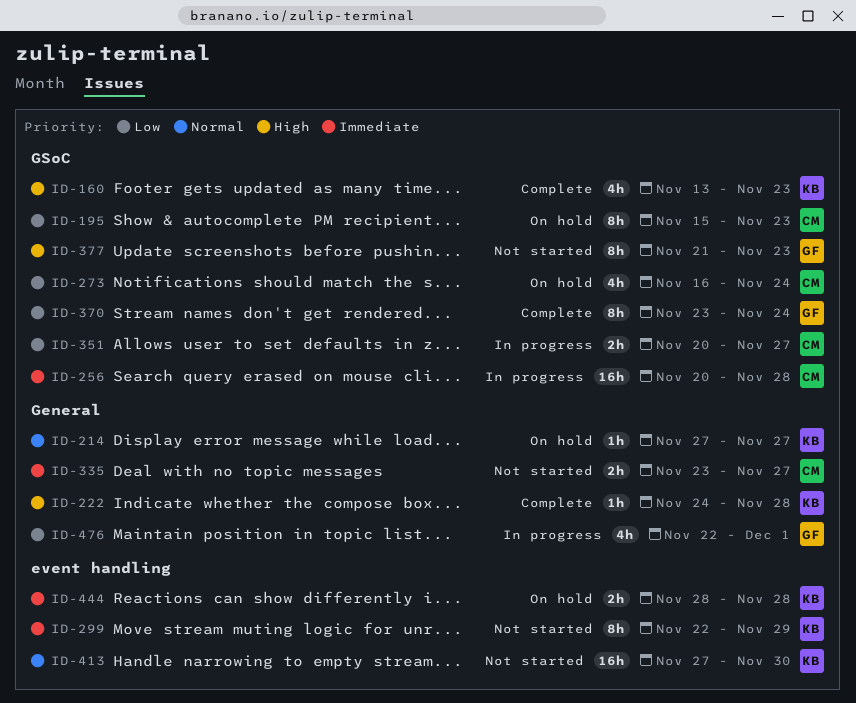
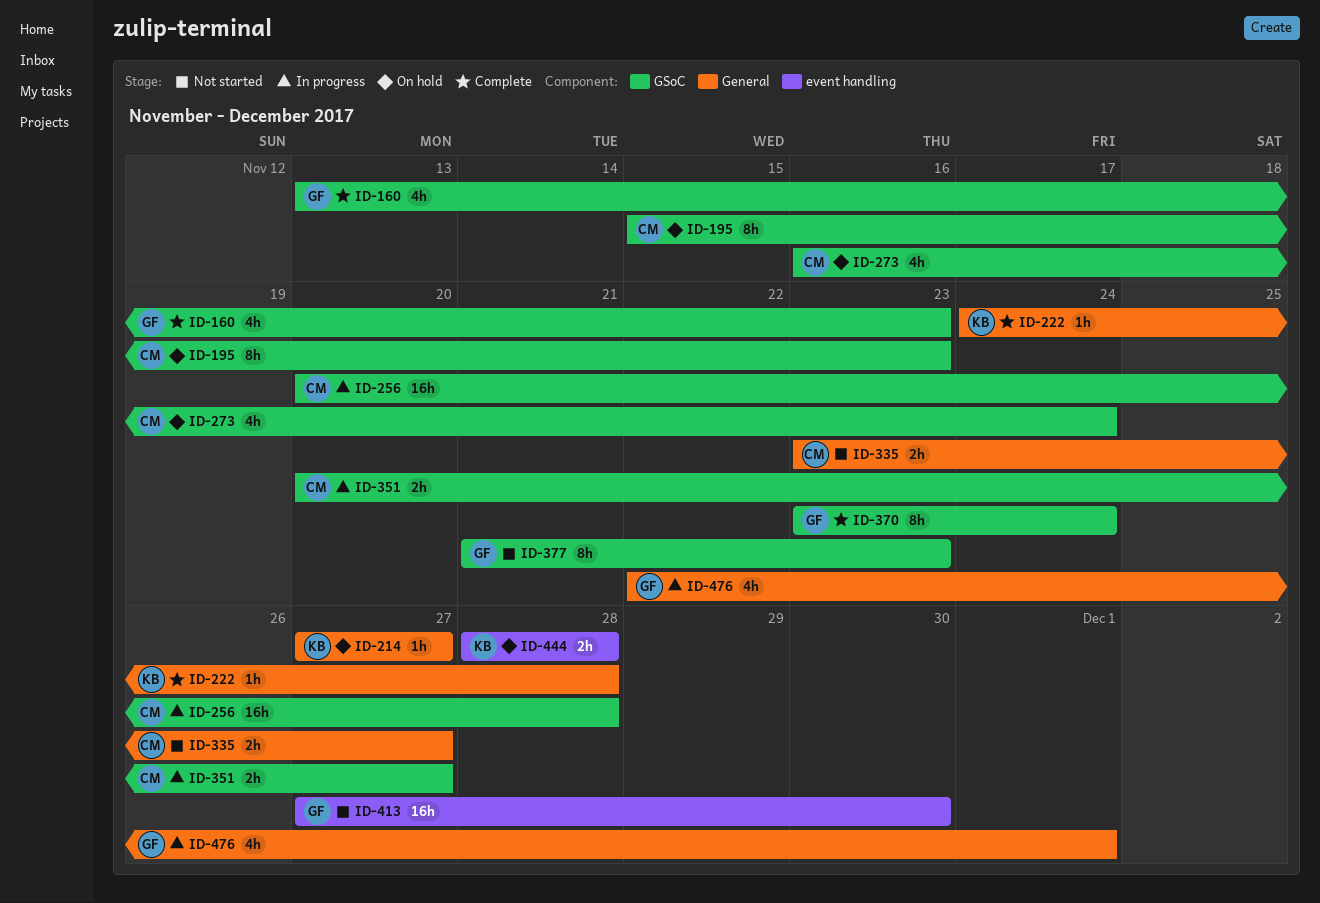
ID-160, owner: KB -> GF
ID-299: present -> none
ID-413, owner: KB -> GF

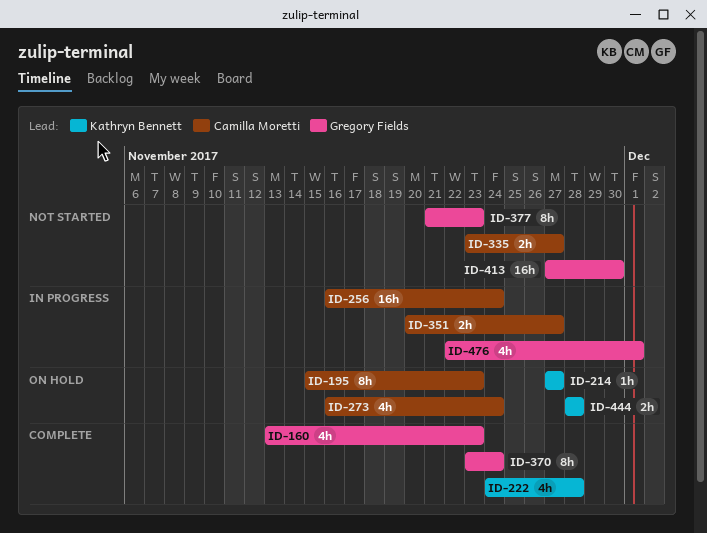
ID-222, estimate: 1h -> 4h
ID-256, start: Nov 20 -> Nov 16
ID-256, due: Nov 28 -> Nov 24

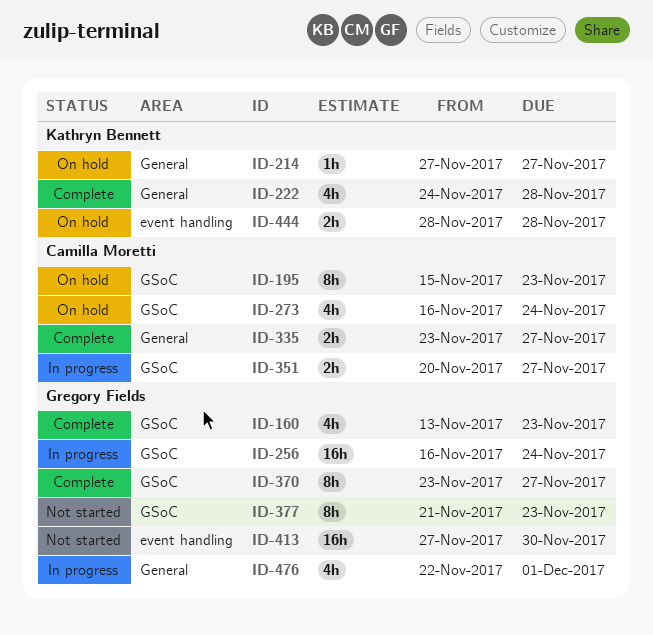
ID-256, owner: Camilla Moretti -> Gregory Fields
ID-335, status: Not started -> Complete
ID-370, due: Nov 24 -> Nov 27

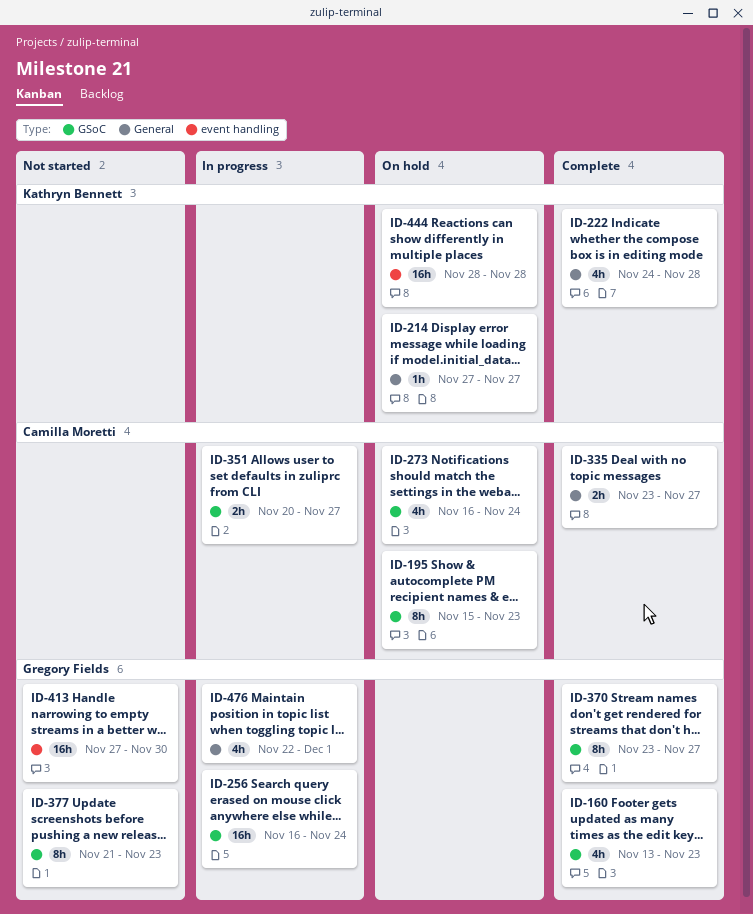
ID-444, estimate: 2h -> 16h

